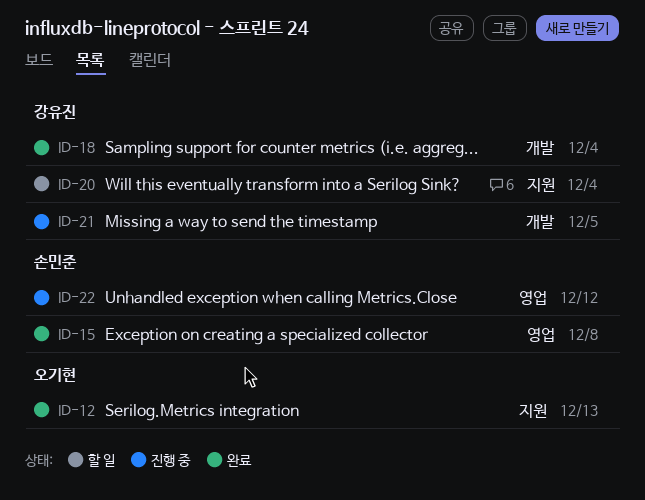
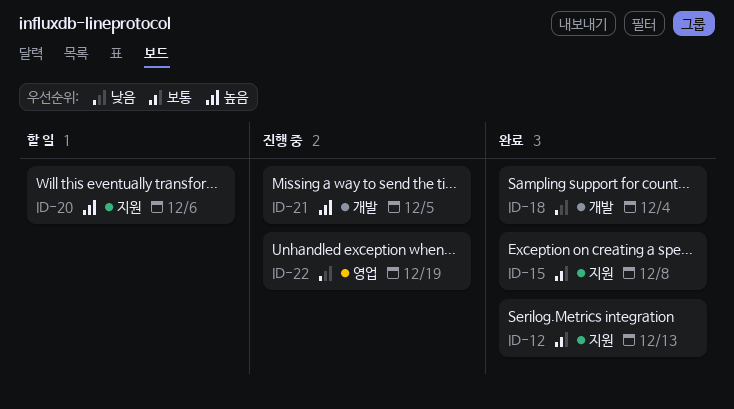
ID-15, label: 영업 -> 지원
ID-20, due: Dec 4 -> Dec 6
ID-22, due: Dec 12 -> Dec 19

